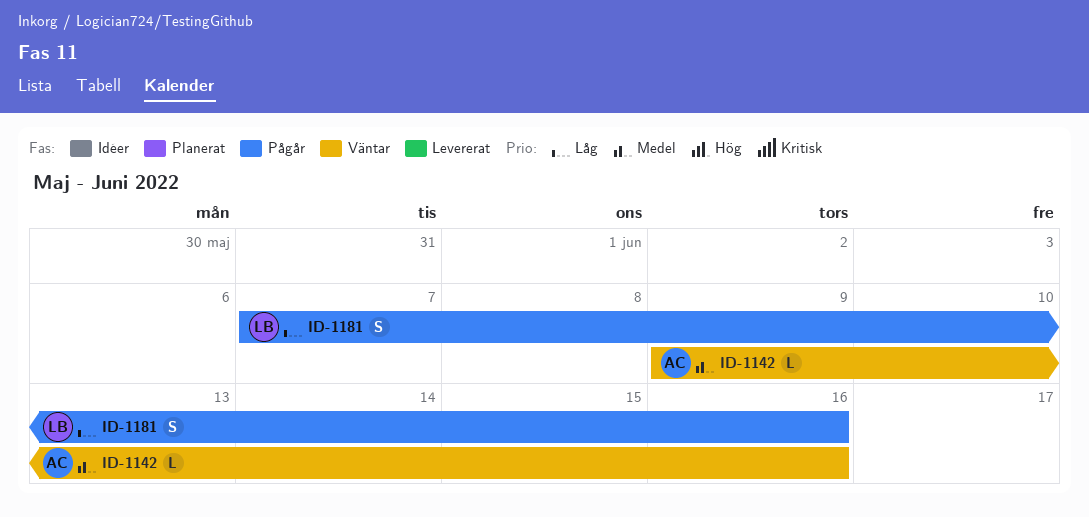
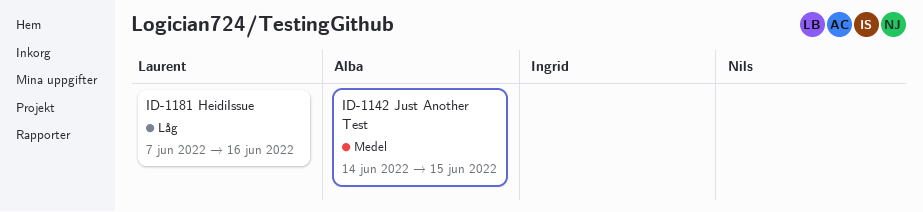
ID-1142, start: Jun 9 -> Jun 14
ID-1142, due: Jun 16 -> Jun 15

